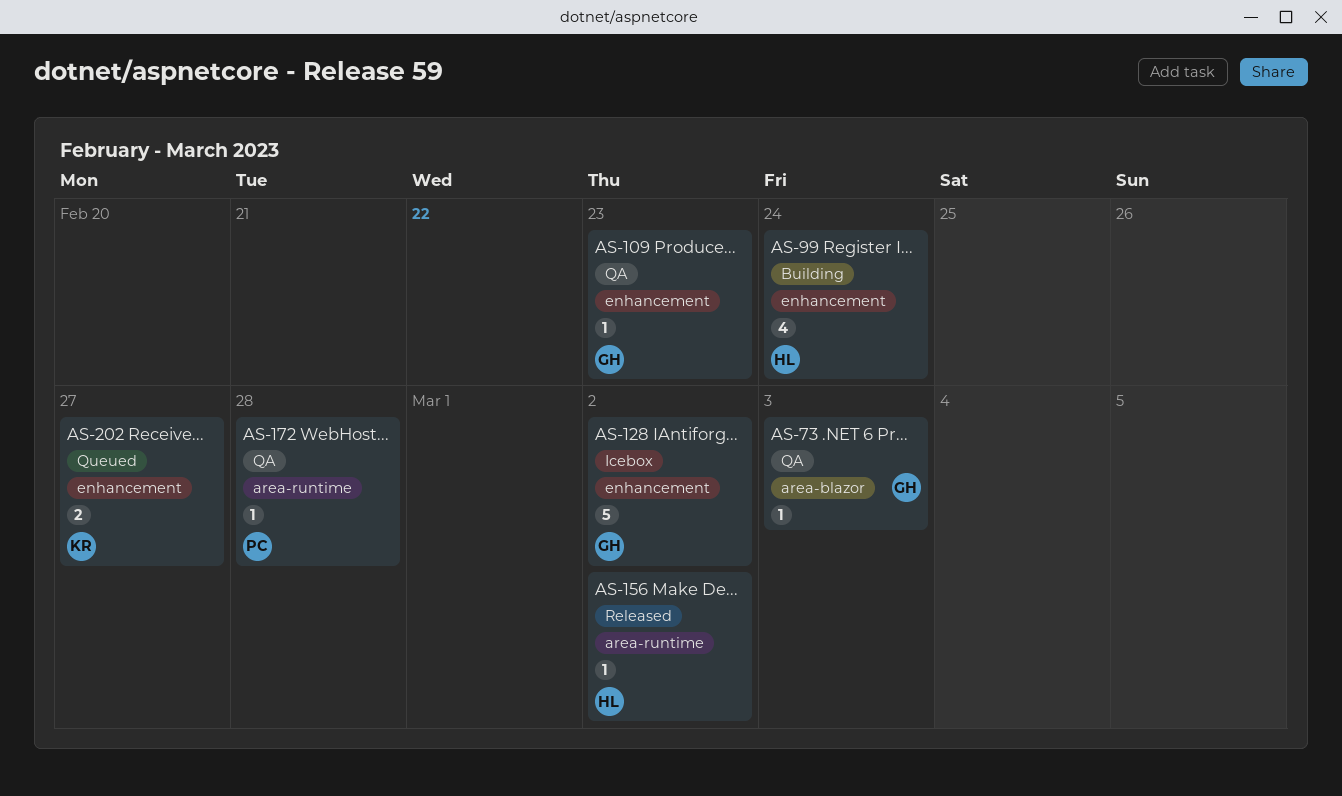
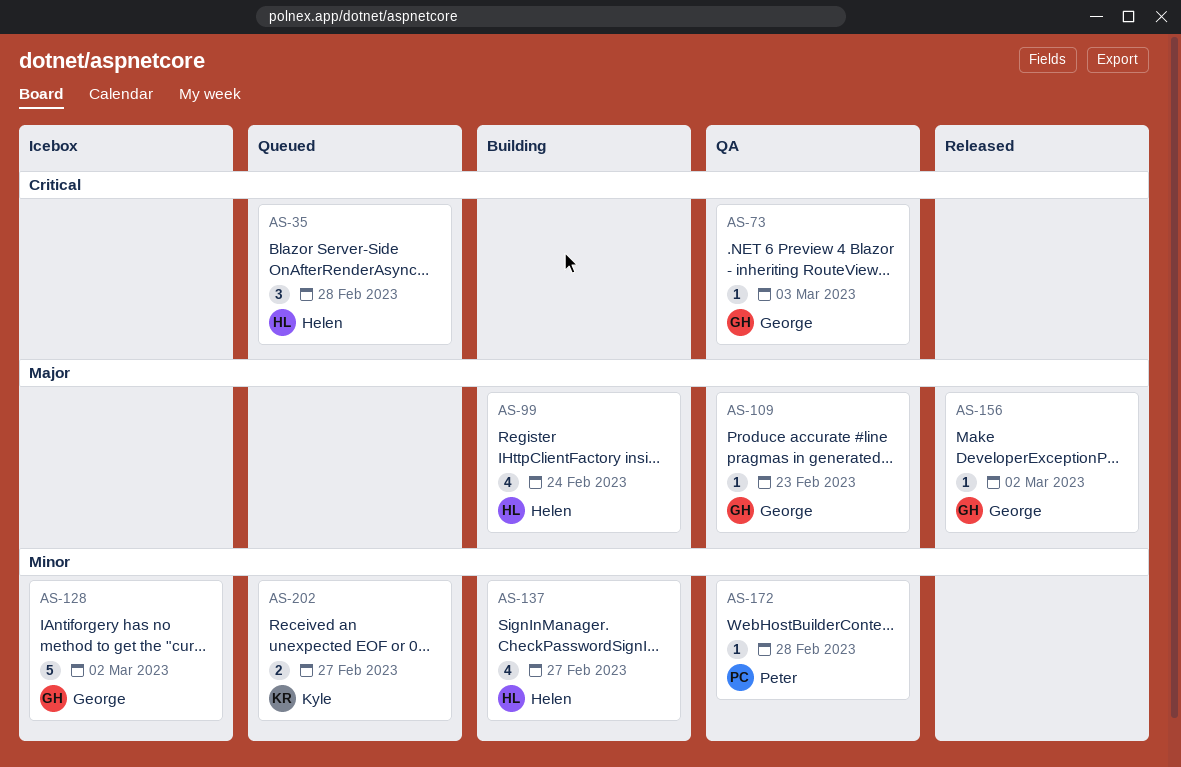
AS-35: none -> present
AS-137: none -> present
AS-156, owner: Helen -> George

